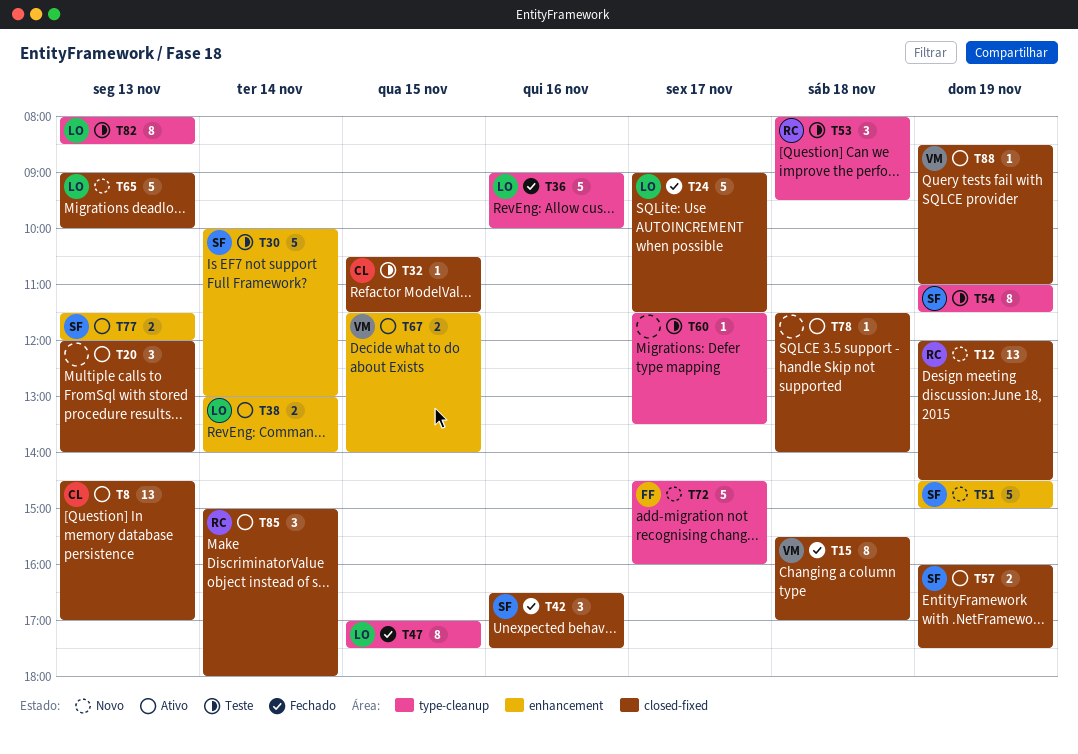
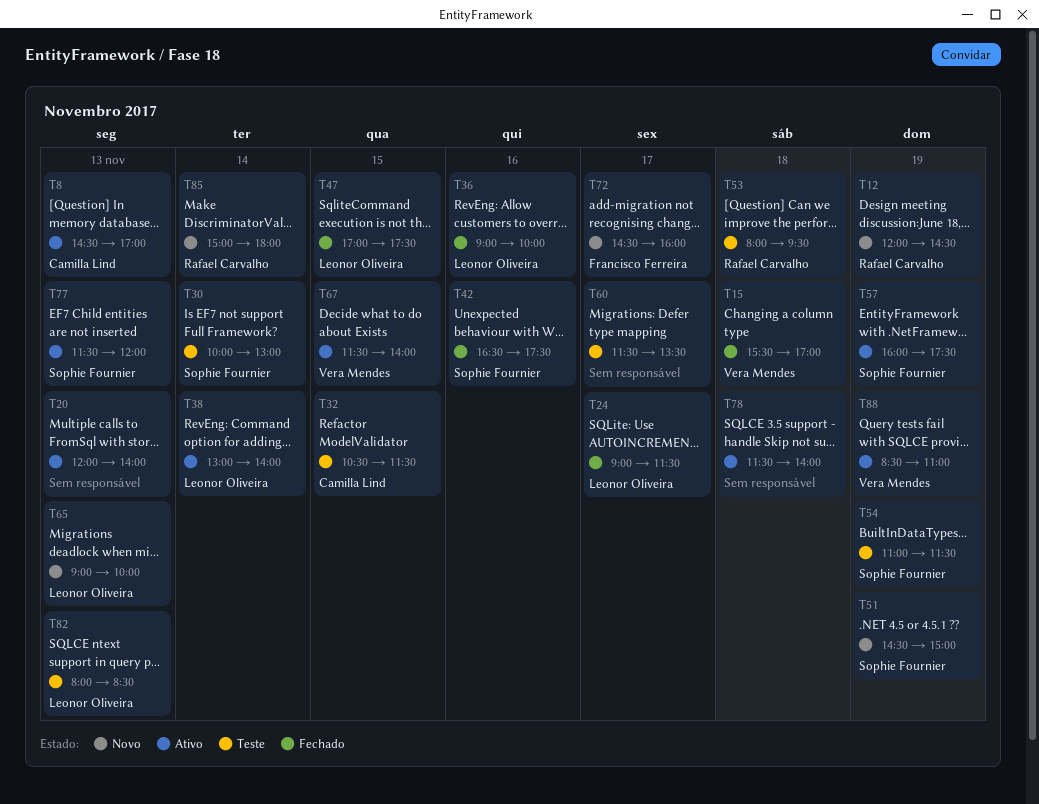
T85, status: Ativo -> Novo

